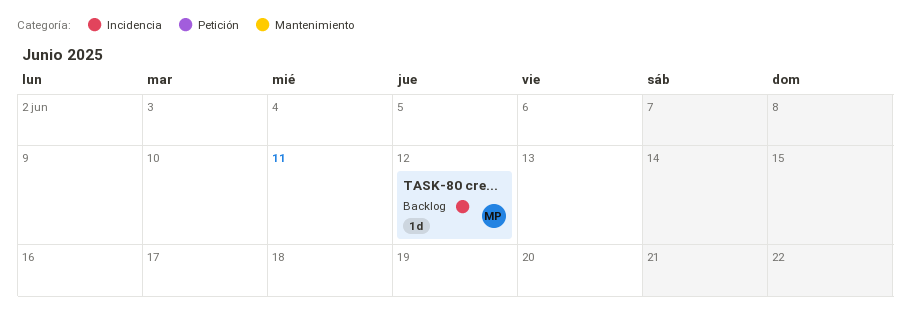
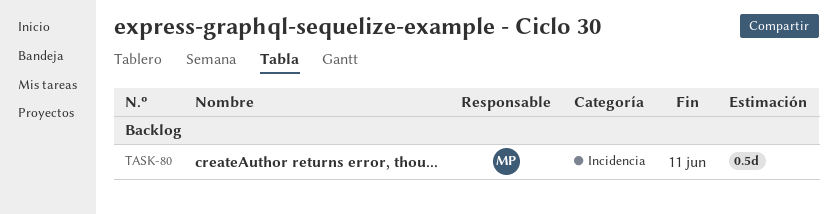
TASK-80, estimate: 1d -> 0.5d
TASK-80, due: Jun 12 -> Jun 11

